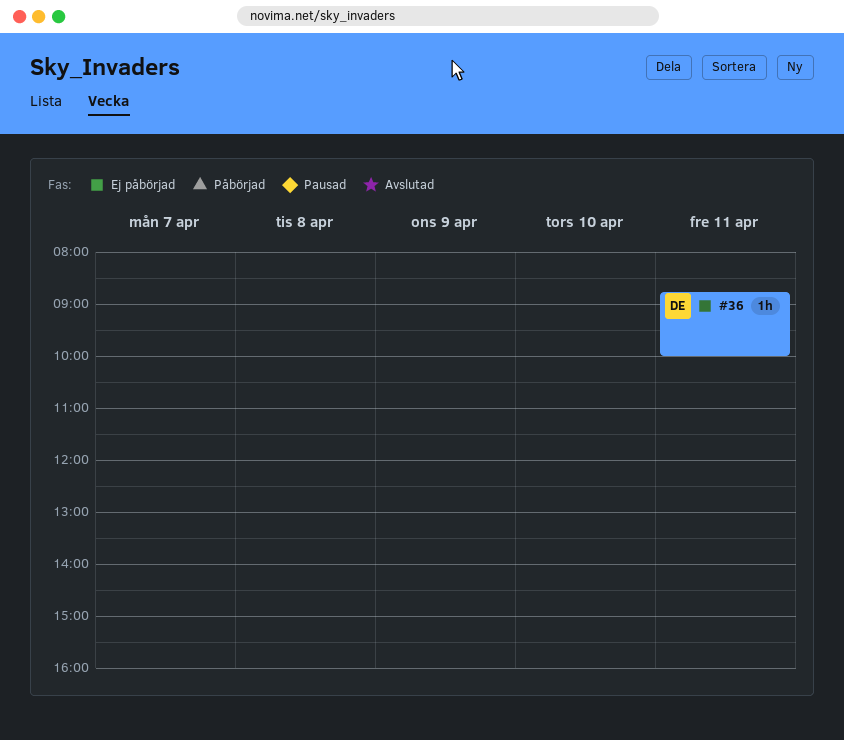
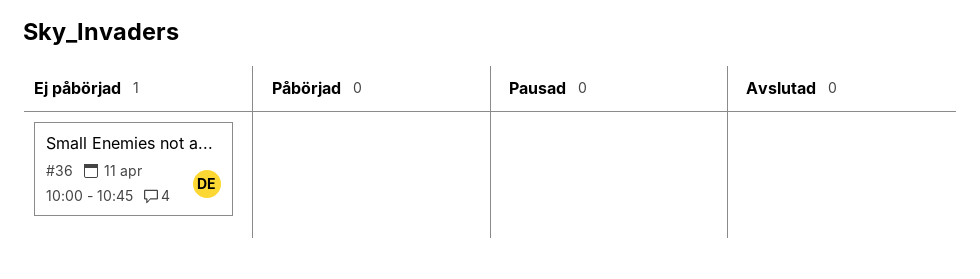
#36, begins: 08:45 -> 10:00
#36, ends: 10:00 -> 10:45

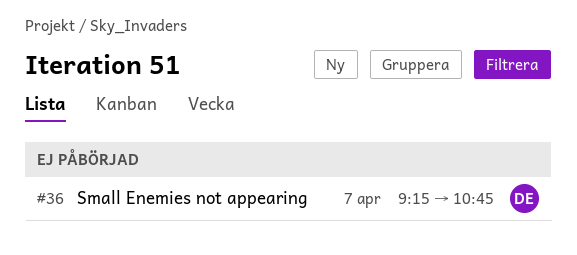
#36, day: Apr 11 -> Apr 7
#36, begins: 10:00 -> 09:15

